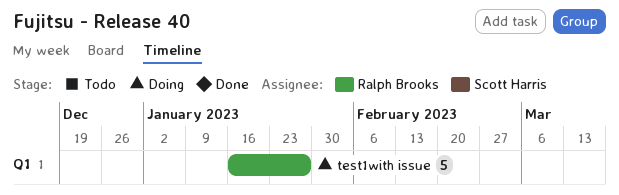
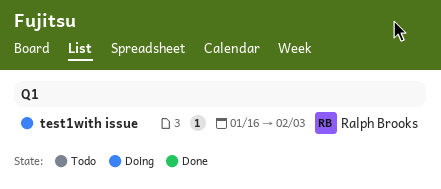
test1with issue, estimate: 5 -> 1
test1with issue, due: Jan 27 -> Feb 3

